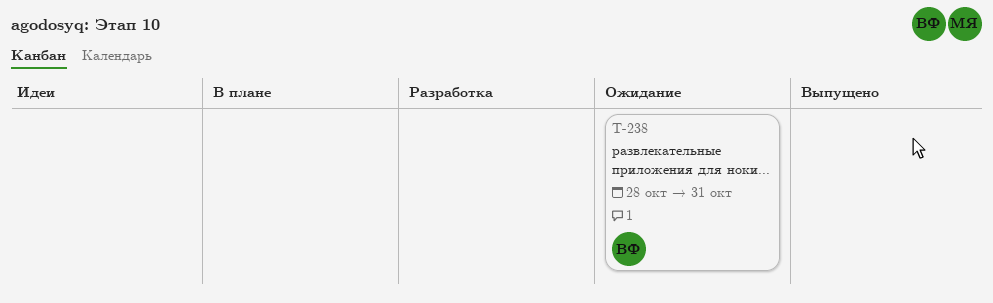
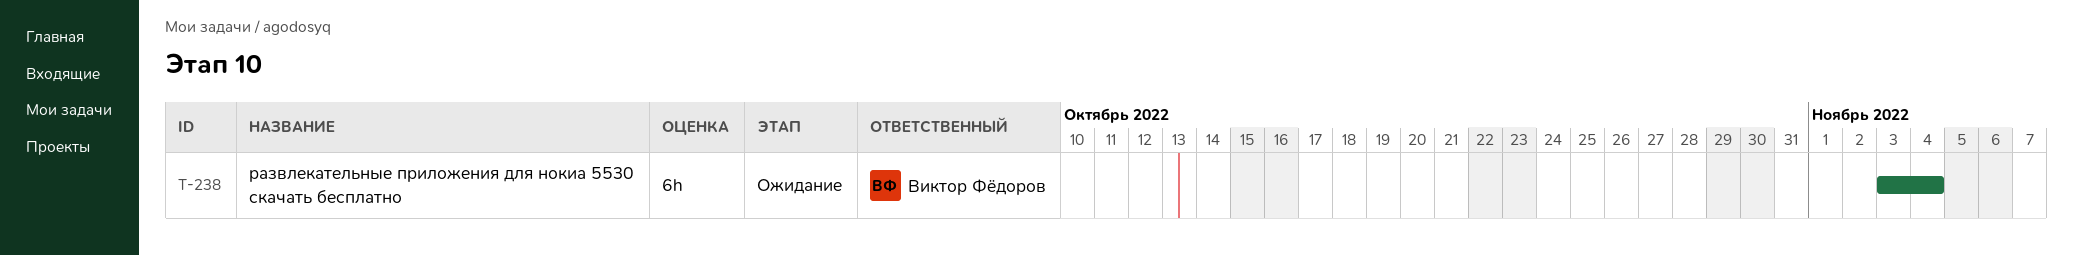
T-238, start: Oct 28 -> Nov 3
T-238, due: Oct 31 -> Nov 4

